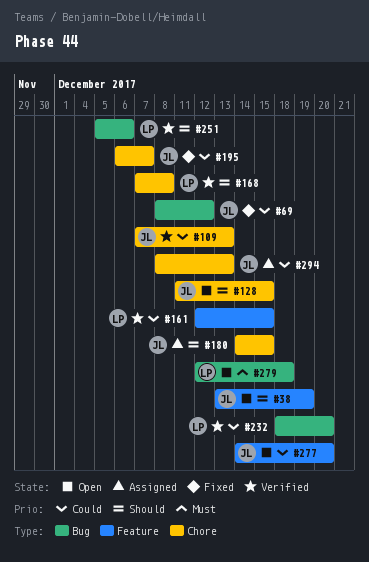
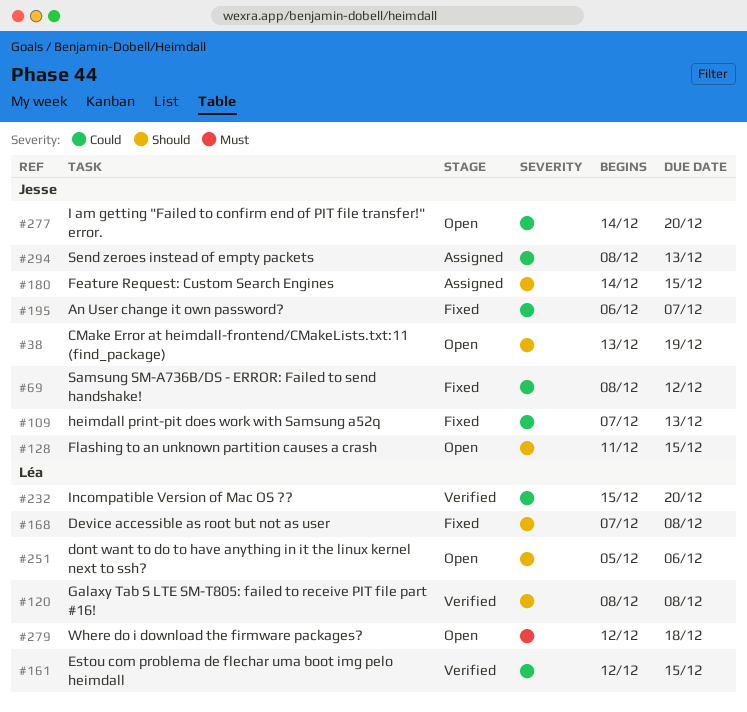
#109, status: Verified -> Fixed
#120: none -> present
#168, status: Verified -> Fixed
#232, start: Dec 18 -> Dec 15
#251, status: Verified -> Open

